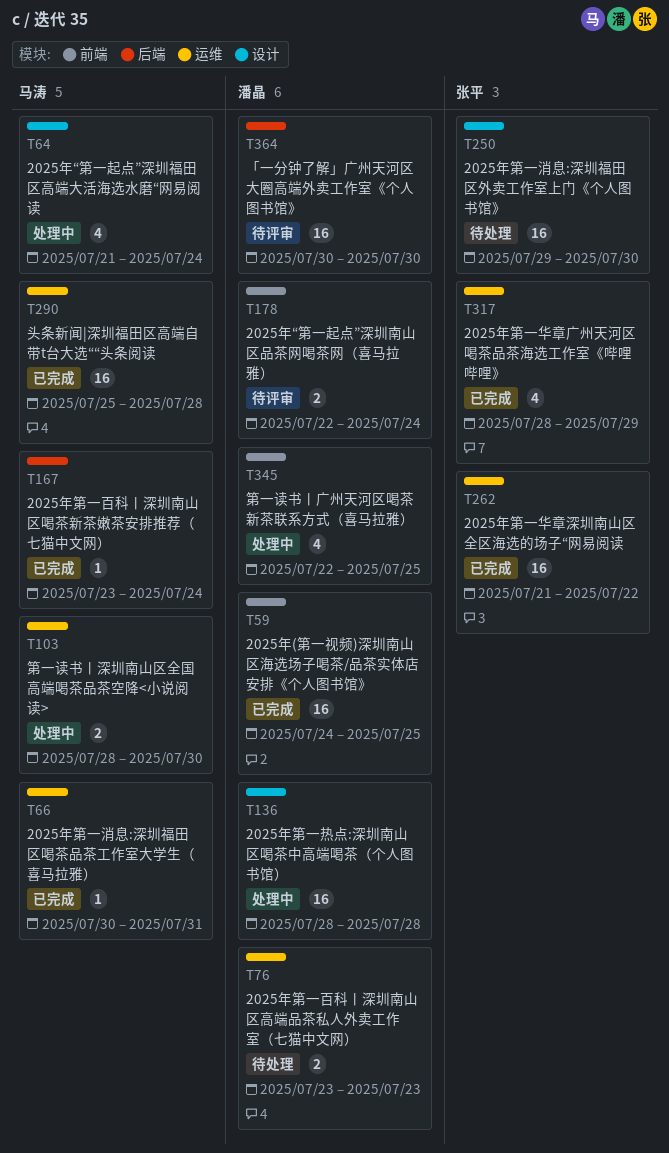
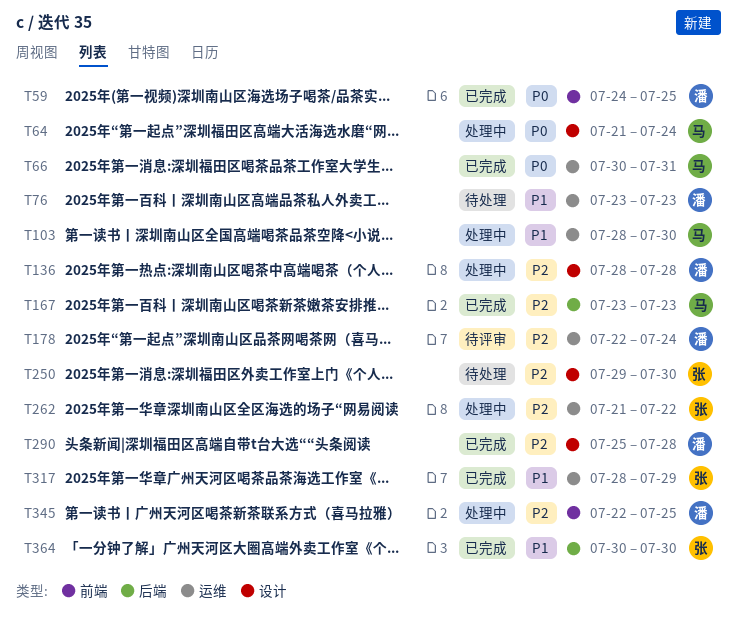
T167, due: Jul 24 -> Jul 23
T178, label: 前端 -> 运维
T262, status: 已完成 -> 处理中
T290, owner: 马涛 -> 潘晶
T290, label: 运维 -> 设计
T364, status: 待评审 -> 已完成
T364, owner: 潘晶 -> 张平

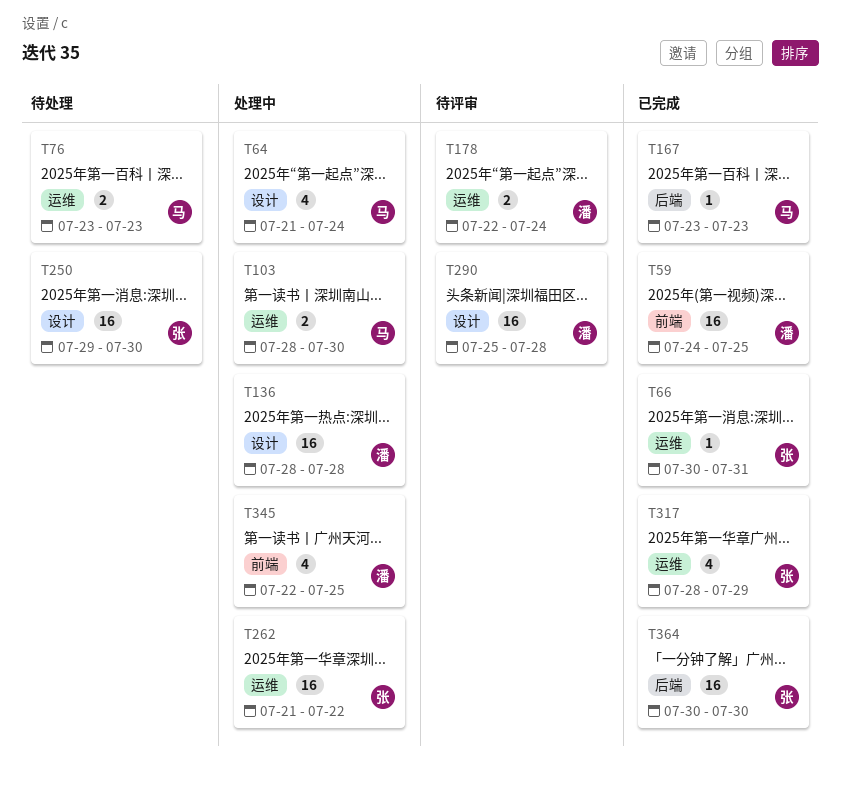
T66, owner: 马 -> 张
T76, owner: 潘 -> 马
T290, status: 已完成 -> 待评审

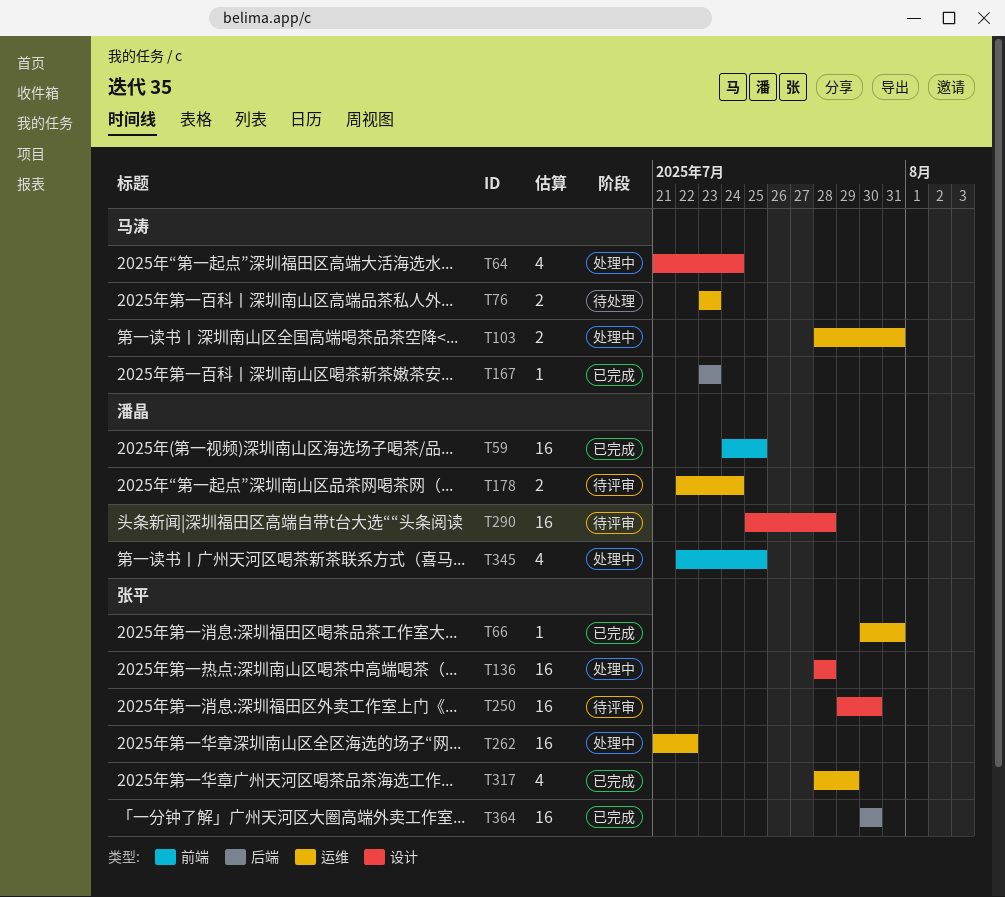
T103, due: Jul 30 -> Jul 31
T136, owner: 潘晶 -> 张平
T250, status: 待处理 -> 待评审

